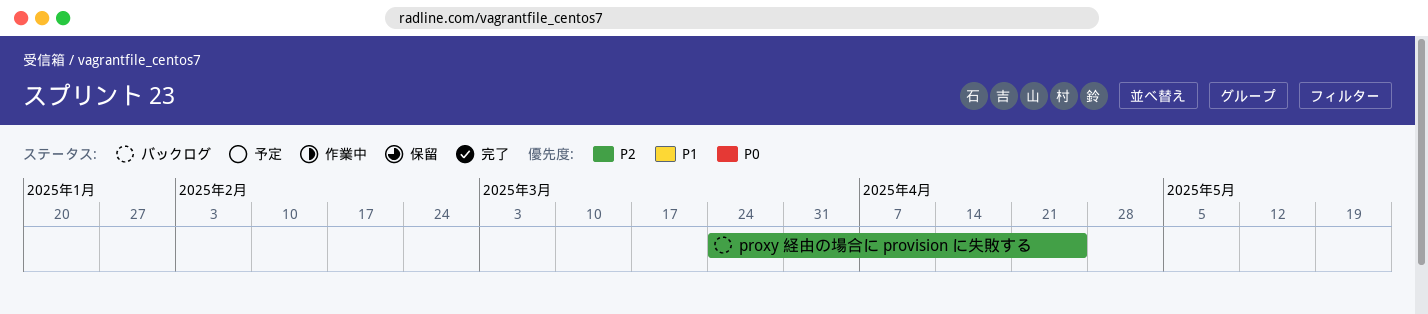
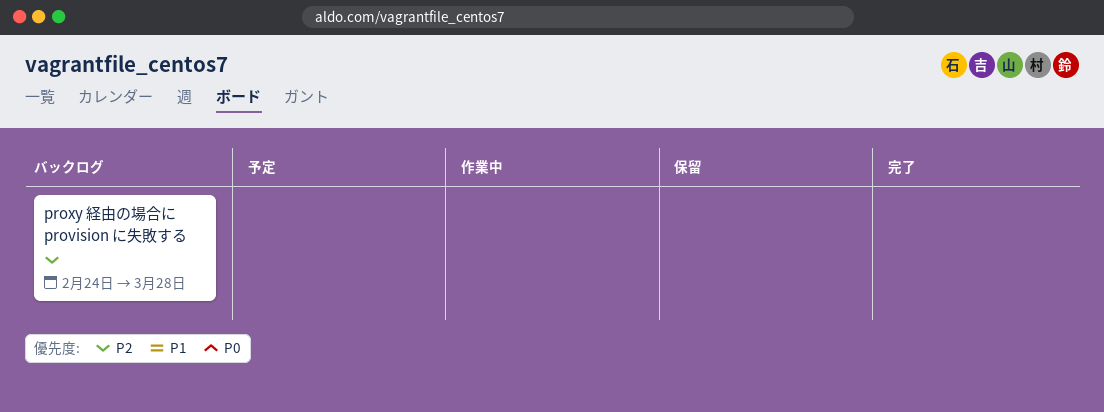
proxy 経由の場合に provision に失敗する, start: Mar 24 -> Feb 24
proxy 経由の場合に provision に失敗する, due: Apr 25 -> Mar 28

